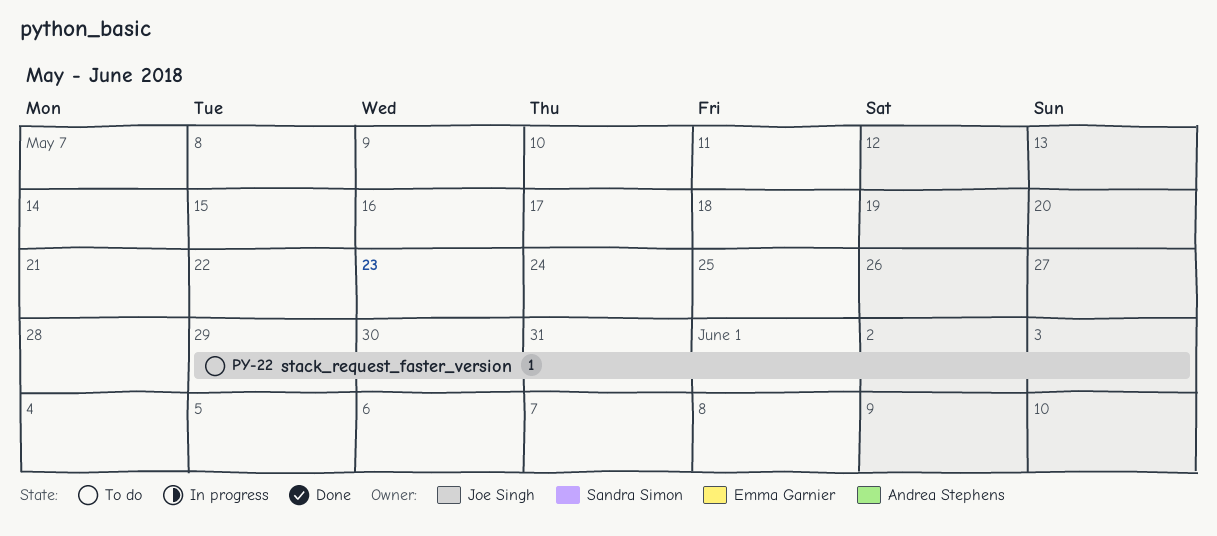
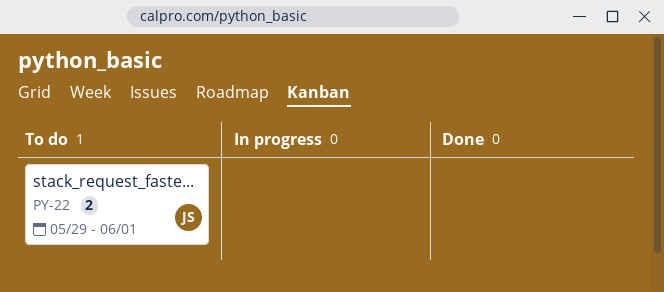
PY-22, estimate: 1 -> 2
PY-22, due: Jun 3 -> Jun 1

